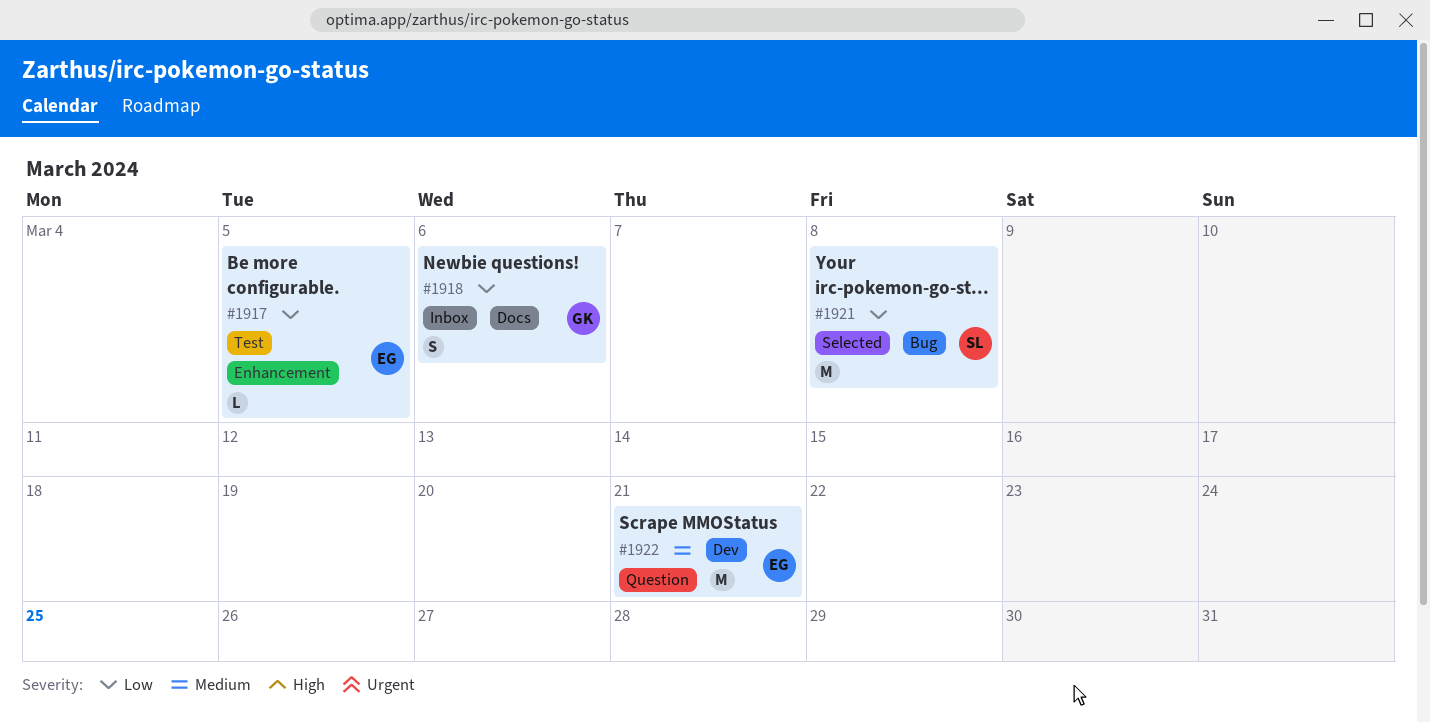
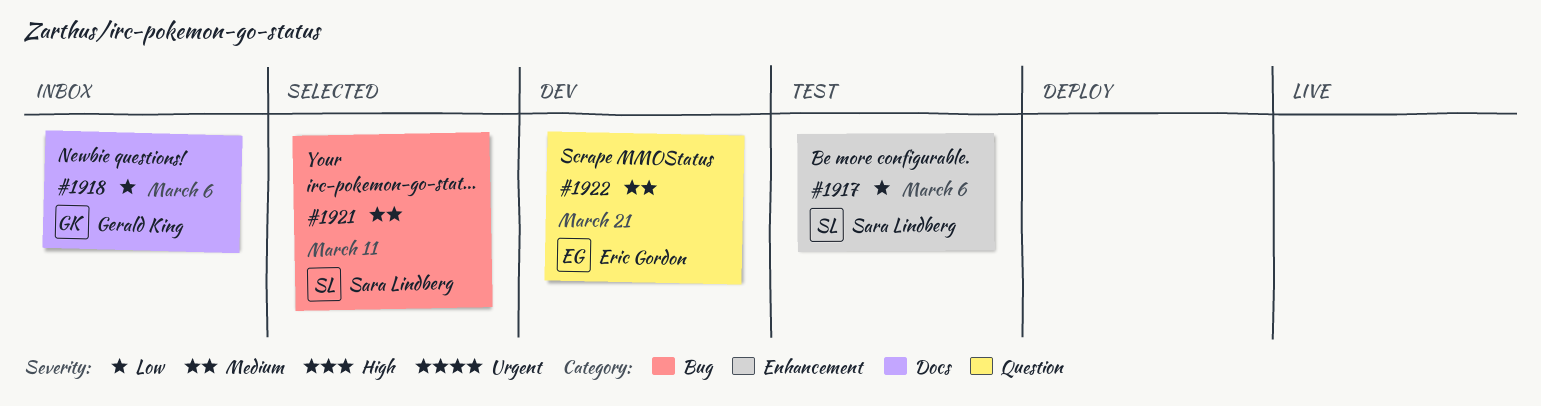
#1917, owner: Eric Gordon -> Sara Lindberg
#1917, due: Mar 5 -> Mar 6
#1921, priority: Low -> Medium
#1921, due: Mar 8 -> Mar 11

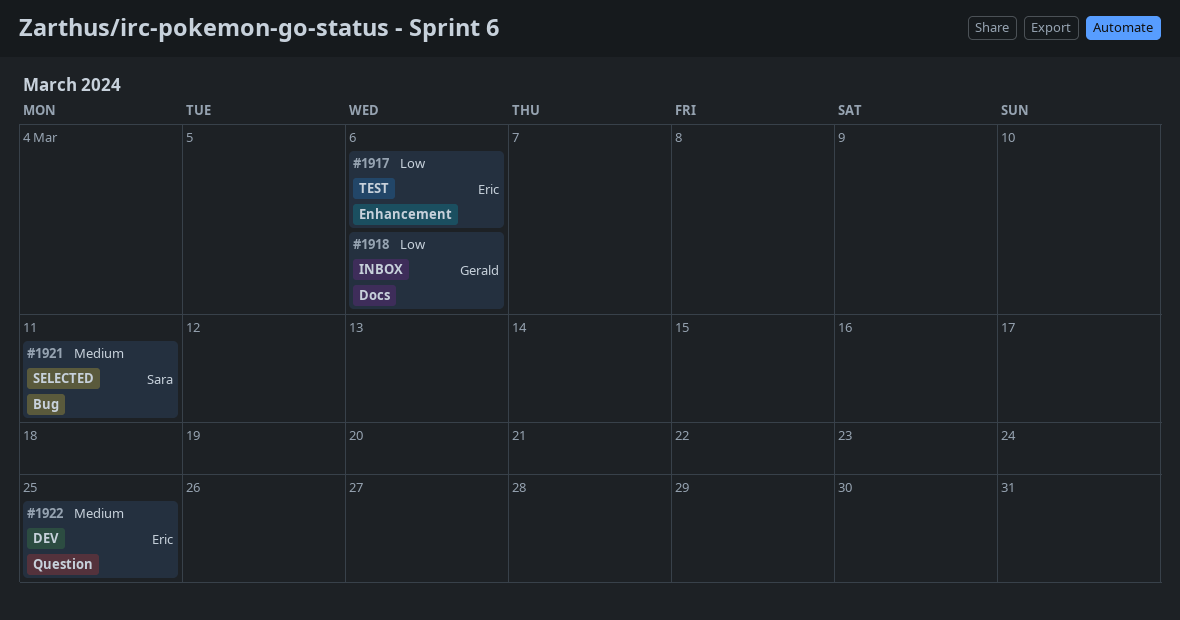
#1917, owner: Sara Lindberg -> Eric Gordon
#1922, due: Mar 21 -> Mar 25

